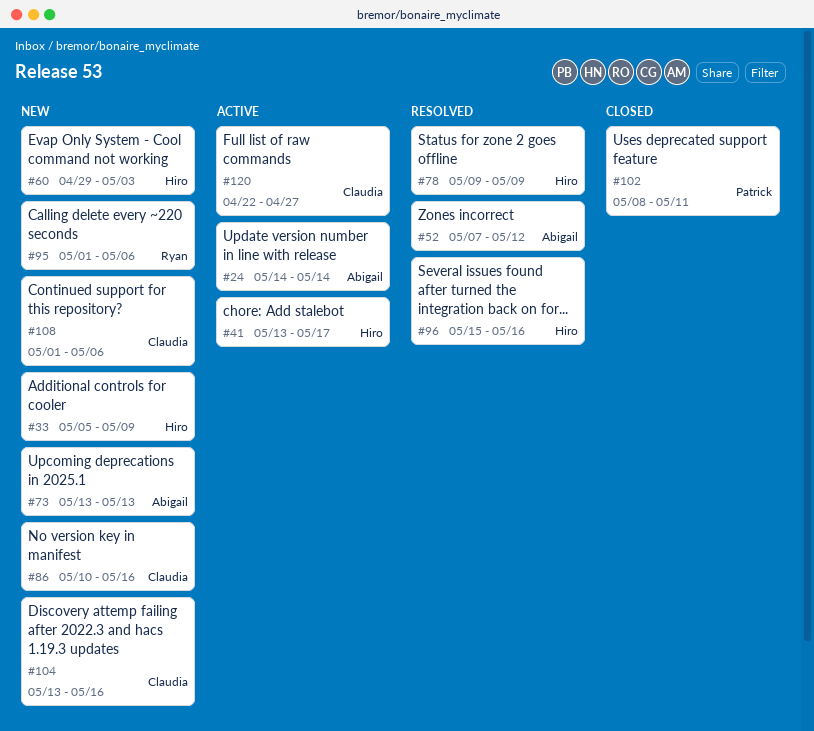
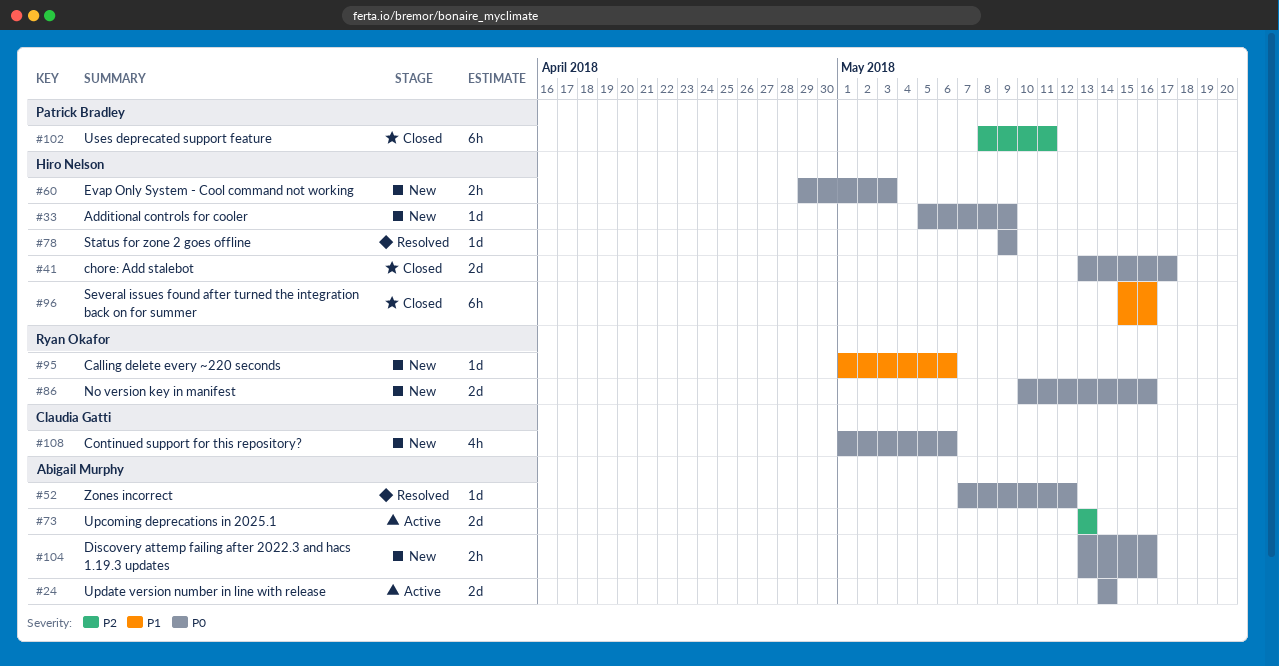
#41, status: Active -> Closed
#73, status: New -> Active
#86, owner: Claudia Gatti -> Ryan Okafor
#96, status: Resolved -> Closed
#104, owner: Claudia Gatti -> Abigail Murphy
#120: present -> none

